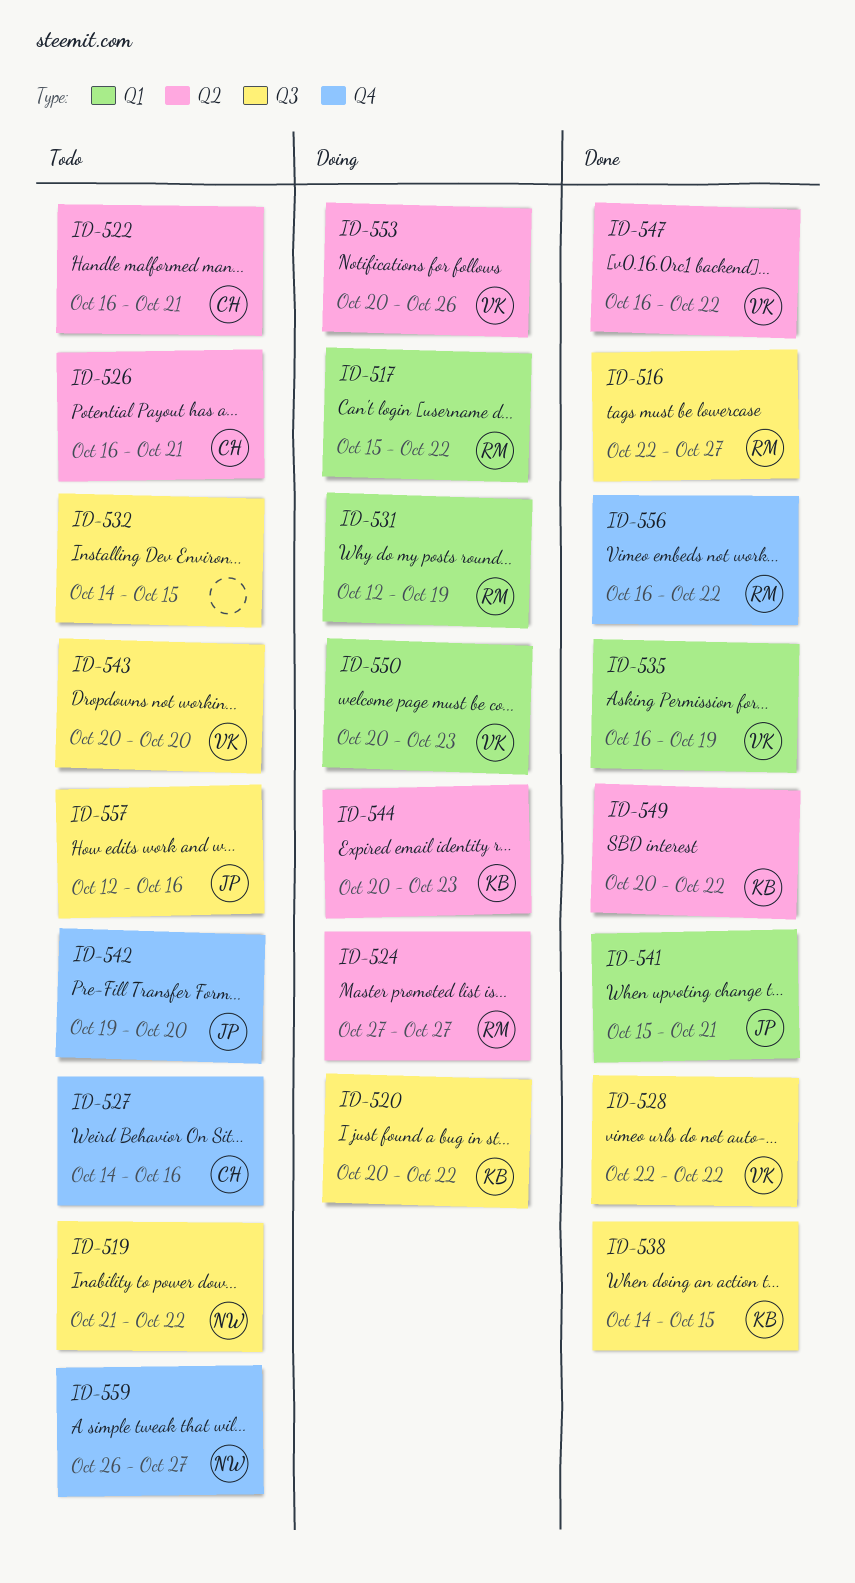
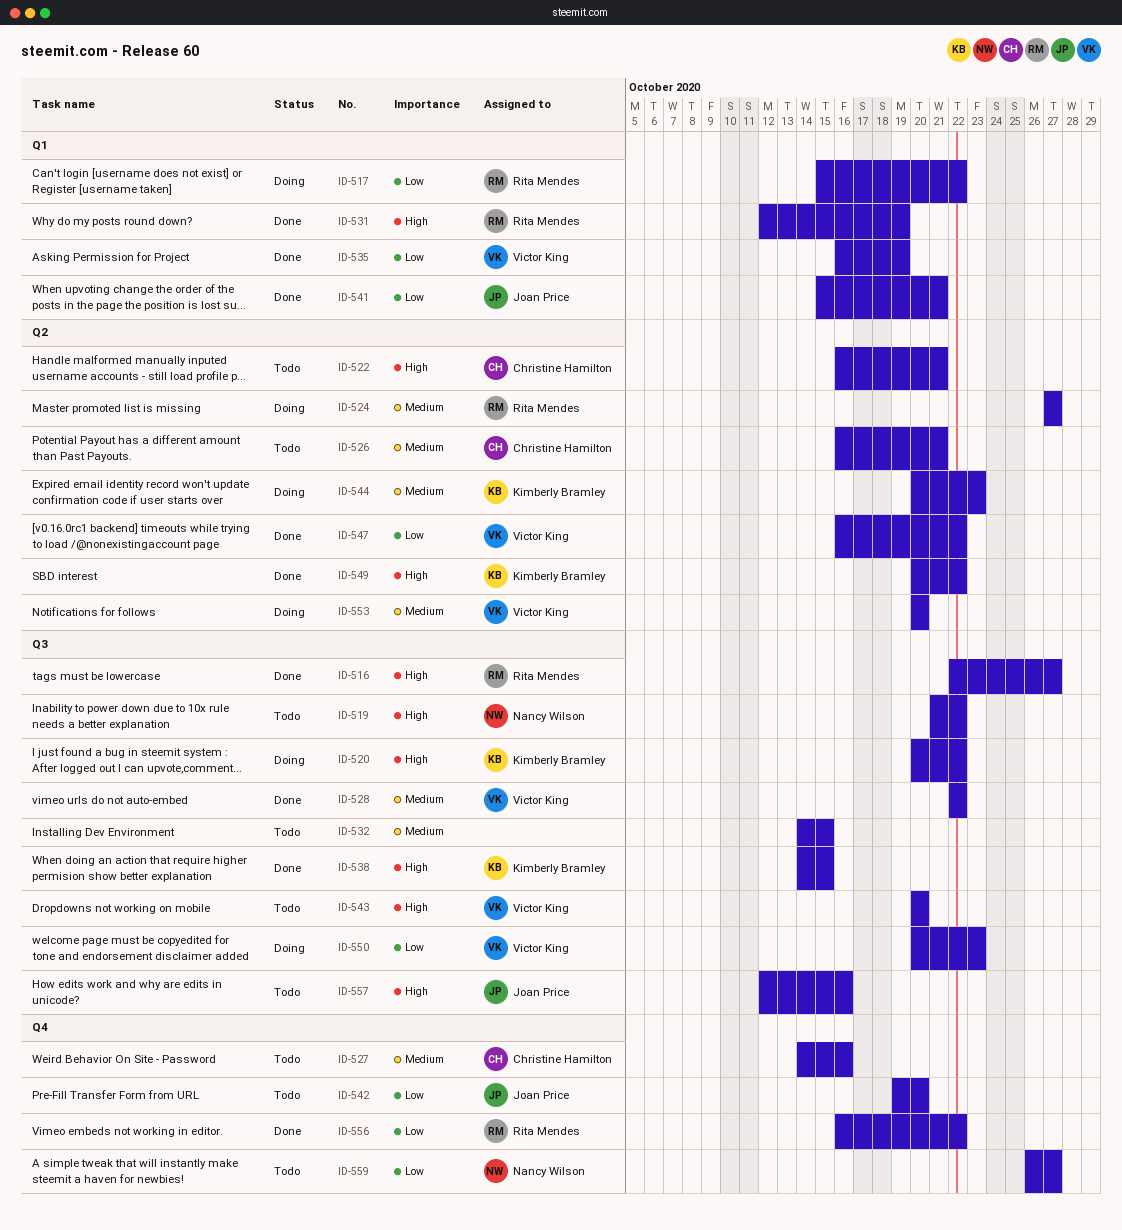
ID-531, status: Doing -> Done
ID-550, label: Q1 -> Q3
ID-553, due: Oct 26 -> Oct 20

